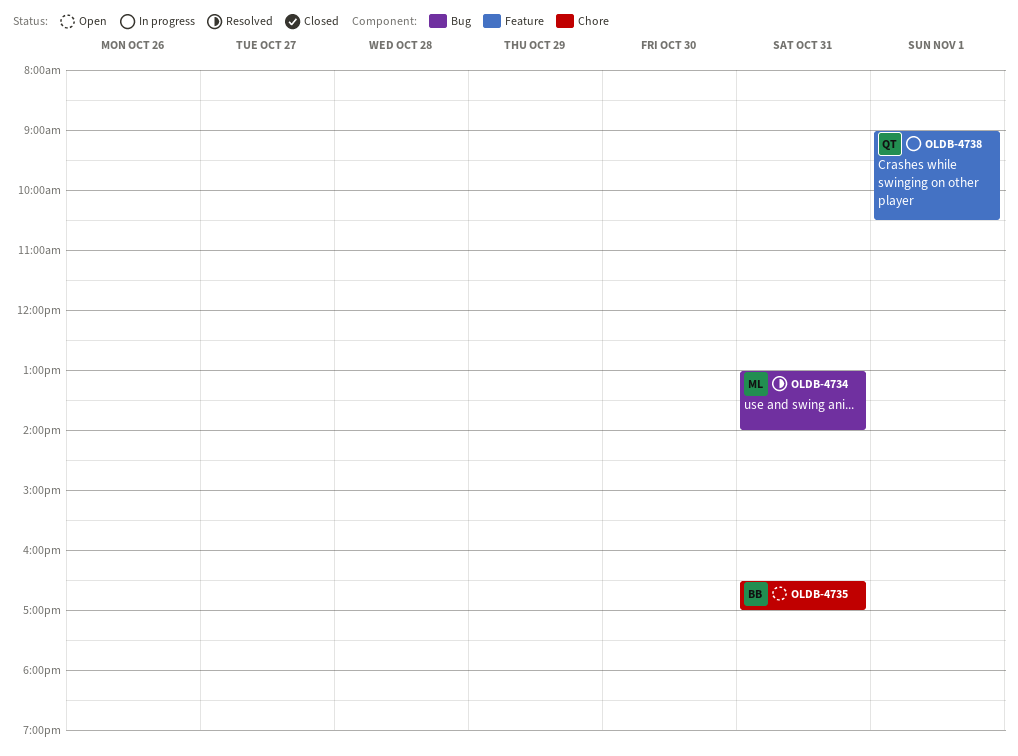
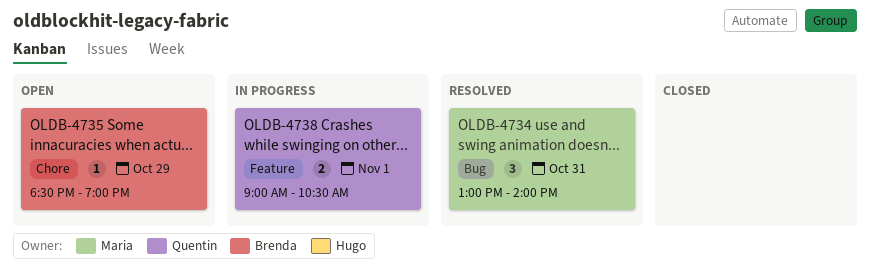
OLDB-4735, day: Oct 31 -> Oct 29
OLDB-4735, begins: 16:30 -> 18:30
OLDB-4735, ends: 17:00 -> 19:00

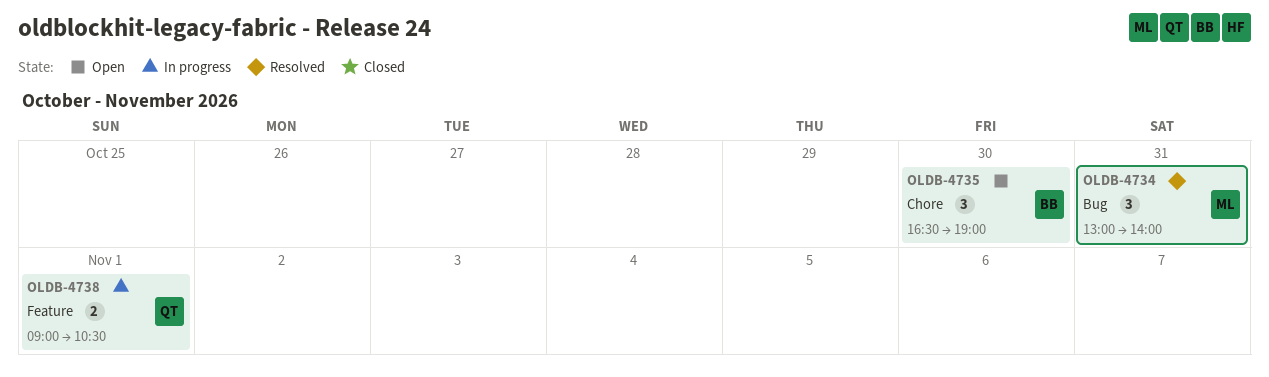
OLDB-4735, estimate: 1 -> 3
OLDB-4735, day: Oct 29 -> Oct 30
OLDB-4735, begins: 18:30 -> 16:30

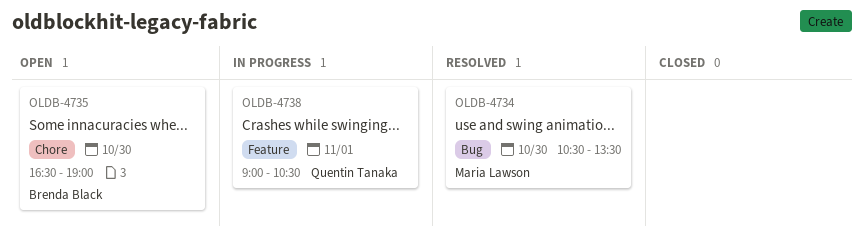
OLDB-4734, day: Oct 31 -> Oct 30
OLDB-4734, begins: 13:00 -> 10:30
OLDB-4734, ends: 14:00 -> 13:30

